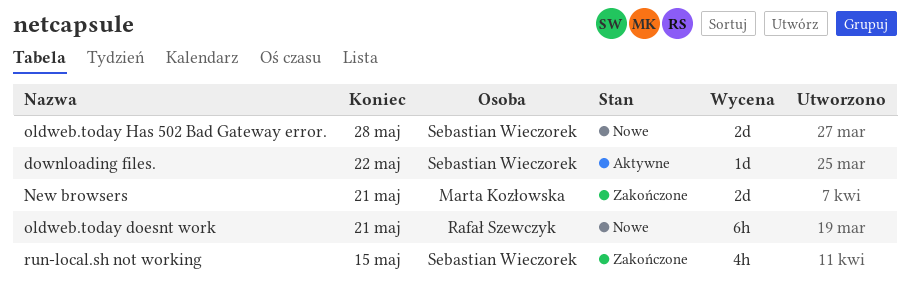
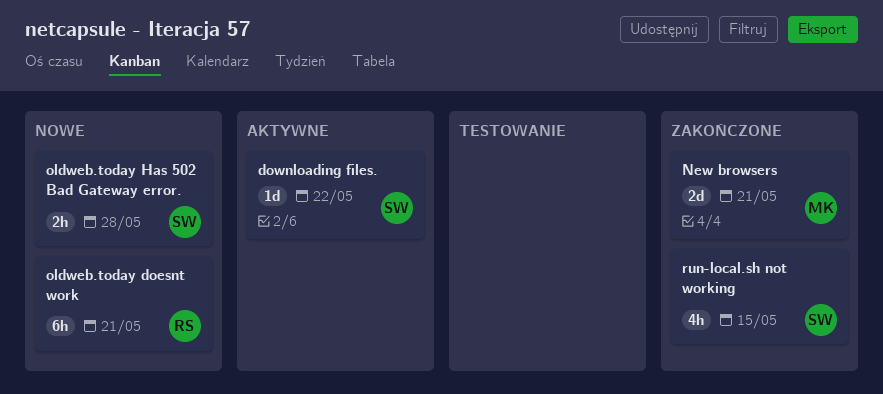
oldweb.today Has 502 Bad Gateway error., estimate: 2d -> 2h

